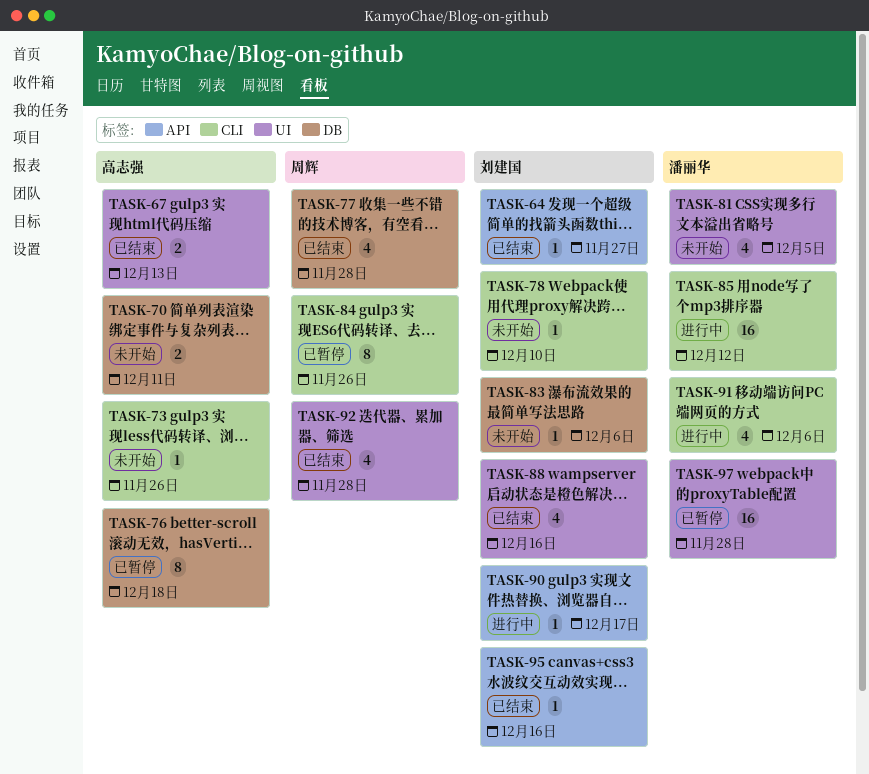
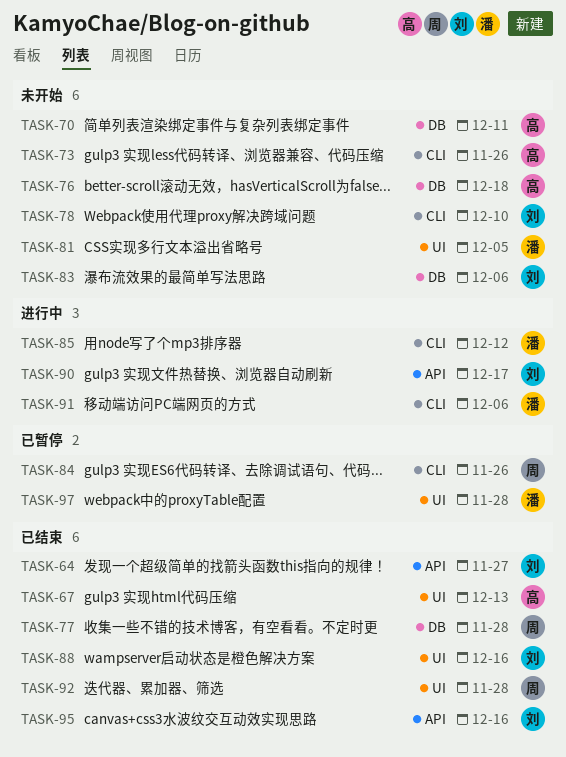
TASK-76, status: 已暂停 -> 未开始

